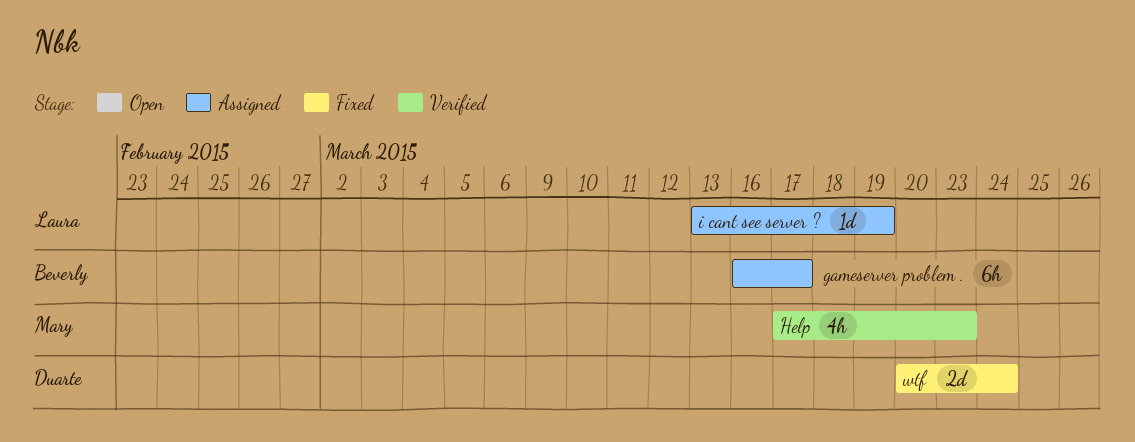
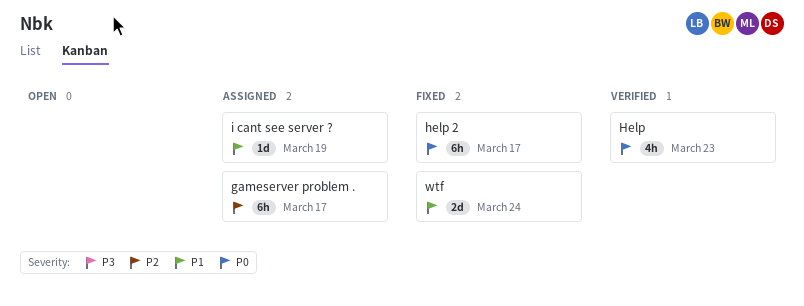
help 2: none -> present

